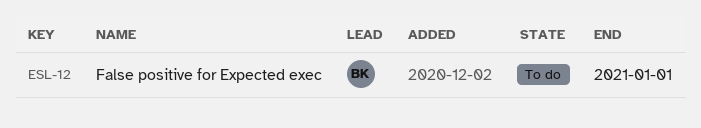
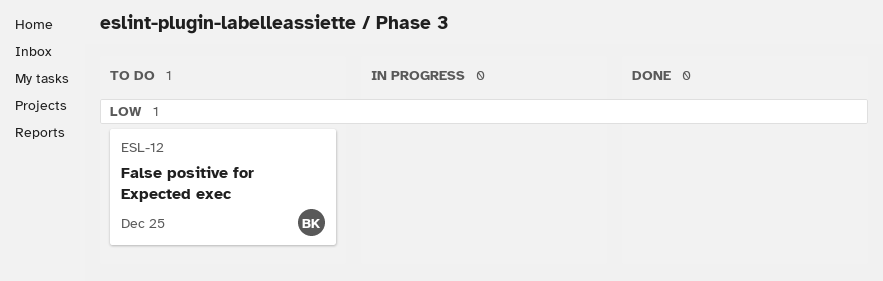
ESL-12, due: Jan 1 -> Dec 25

